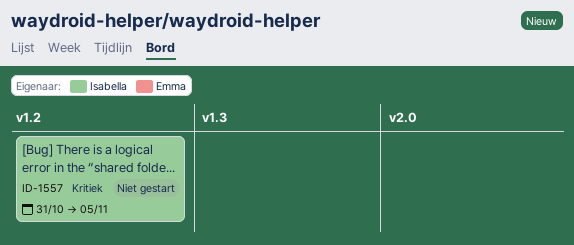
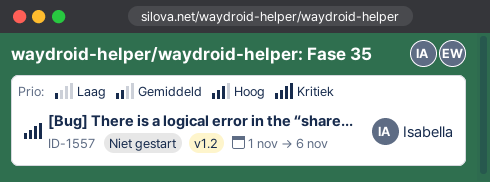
ID-1557, start: Oct 31 -> Nov 1
ID-1557, due: Nov 5 -> Nov 6

